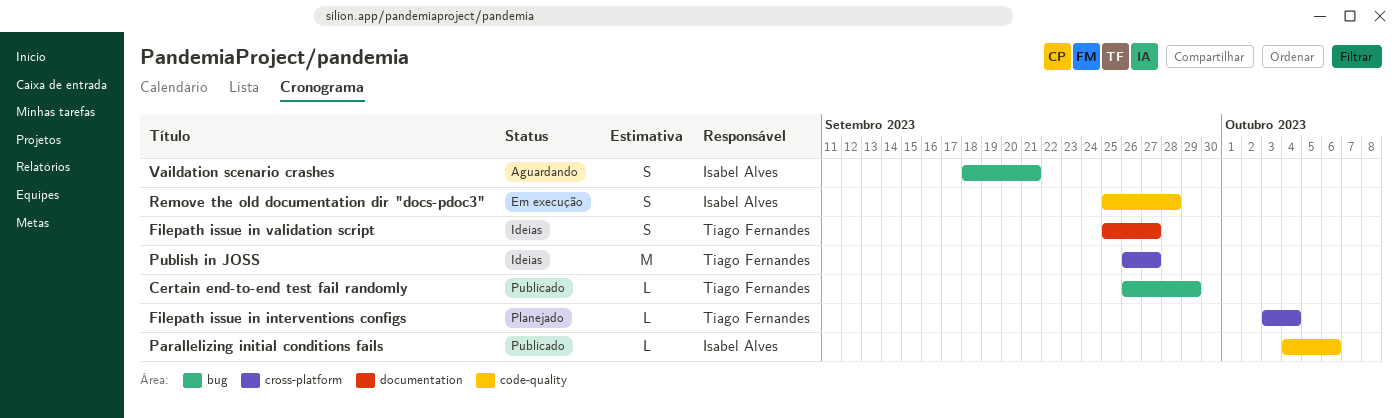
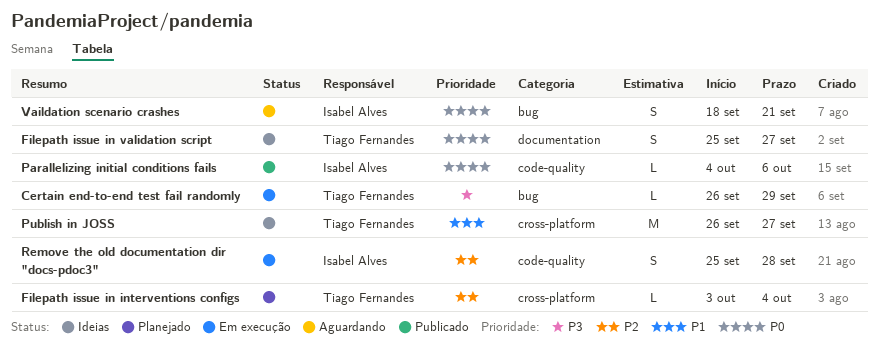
Certain end-to-end test fail randomly, status: Publicado -> Em execução

